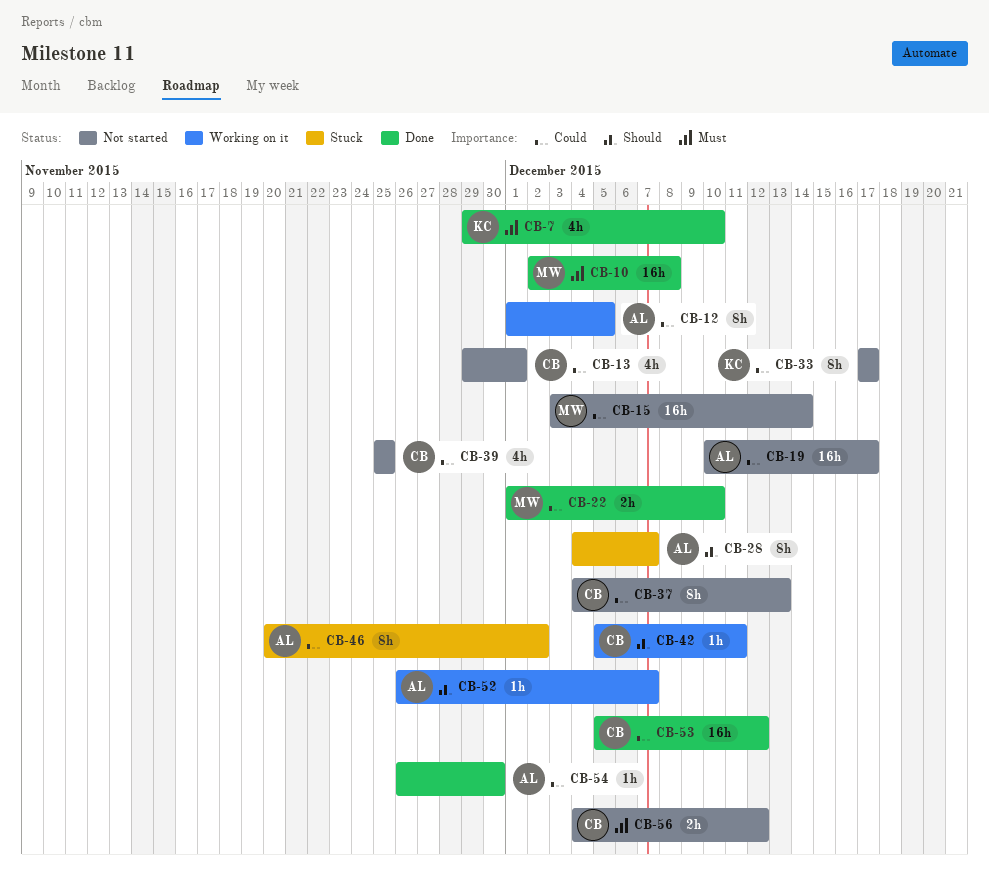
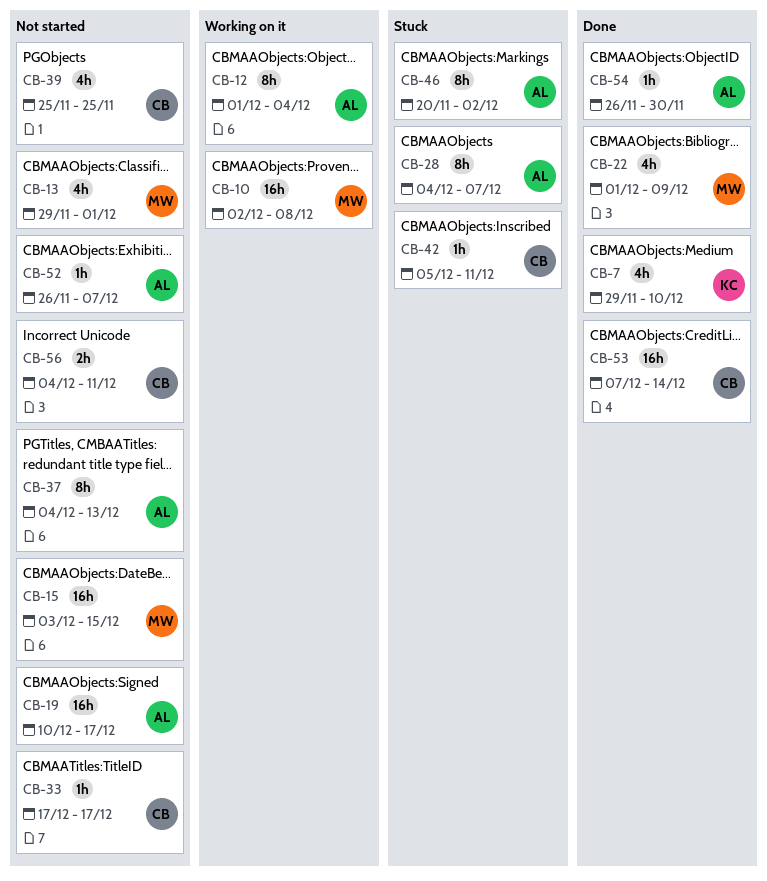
CB-10, status: Done -> Working on it
CB-12, due: Dec 5 -> Dec 4
CB-13, owner: CB -> MW
CB-15, due: Dec 14 -> Dec 15
CB-22, estimate: 2h -> 4h
CB-22, due: Dec 10 -> Dec 9
CB-33, owner: KC -> CB
CB-33, estimate: 8h -> 1h
CB-37, owner: CB -> AL
CB-42, status: Working on it -> Stuck
CB-52, status: Working on it -> Not started
CB-53, start: Dec 5 -> Dec 7
CB-53, due: Dec 12 -> Dec 14
CB-56, due: Dec 12 -> Dec 11

